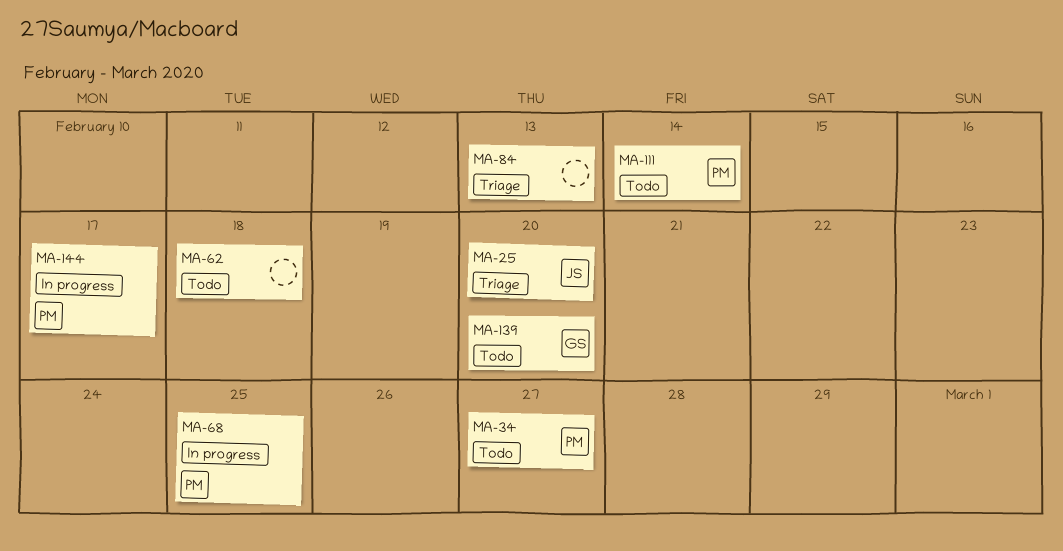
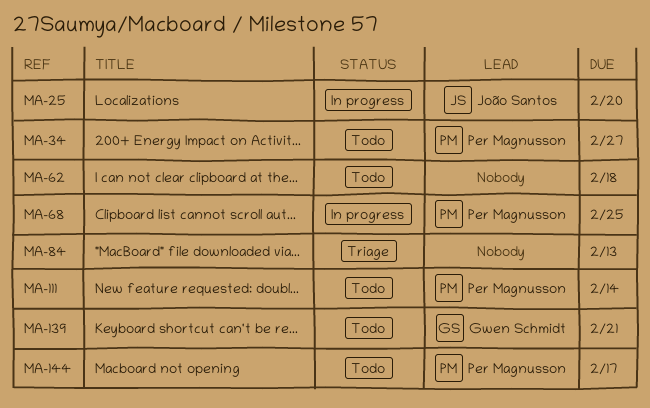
MA-25, status: Triage -> In progress
MA-139, due: Feb 20 -> Feb 21
MA-144, status: In progress -> Todo

